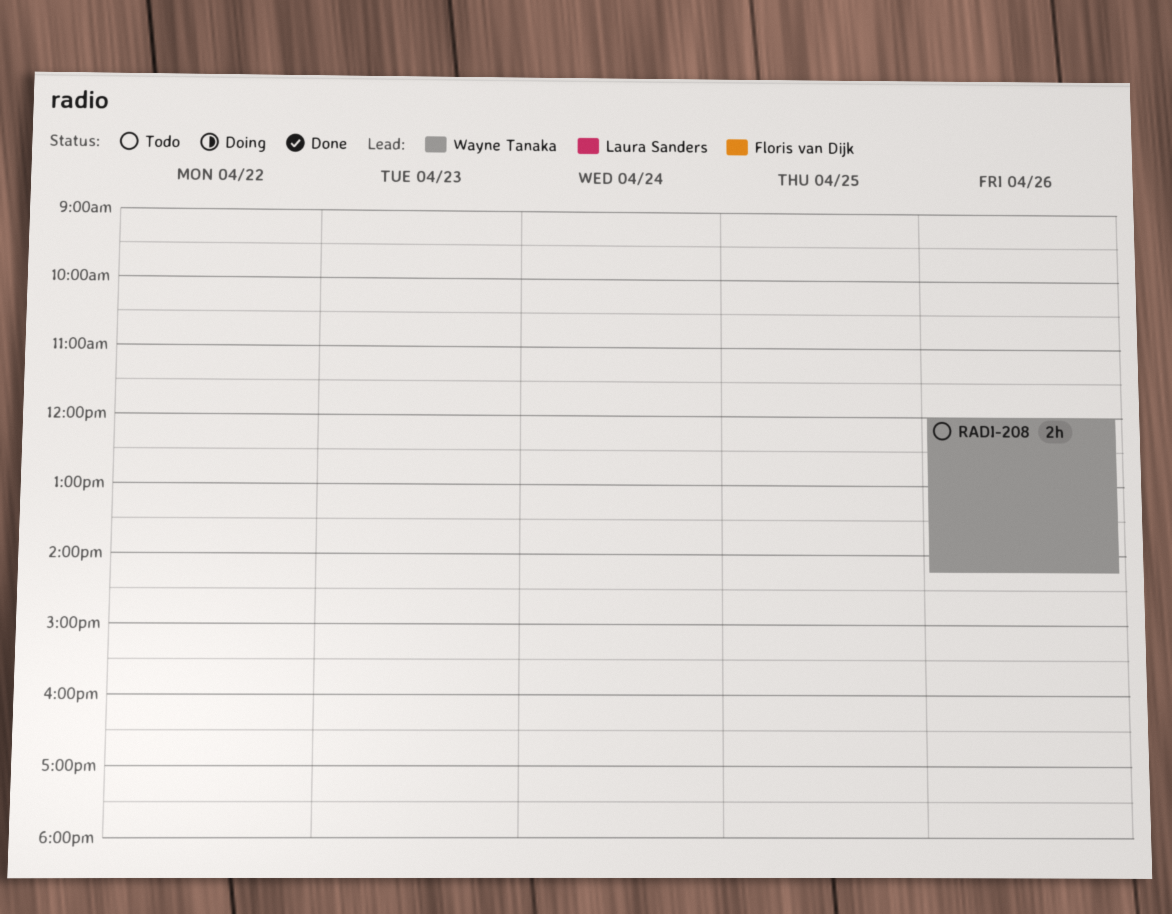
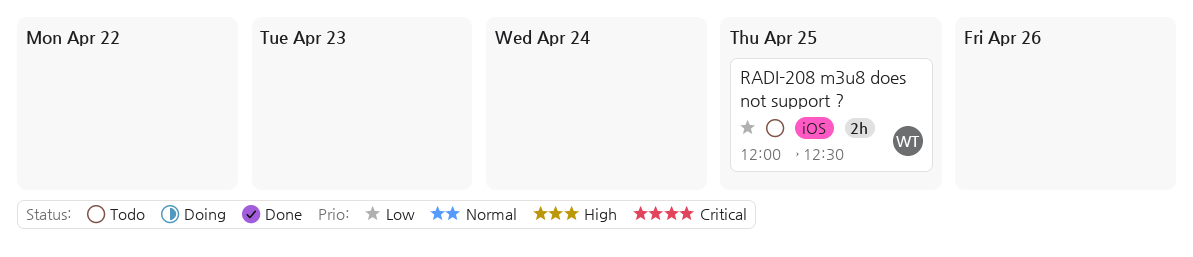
RADI-208, day: Apr 26 -> Apr 25
RADI-208, ends: 14:15 -> 12:30

